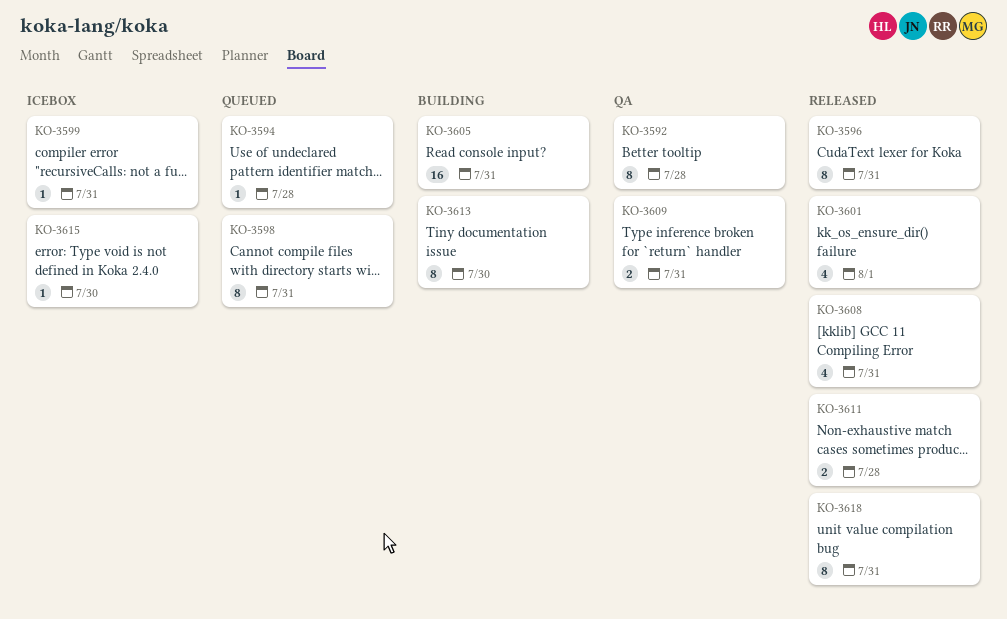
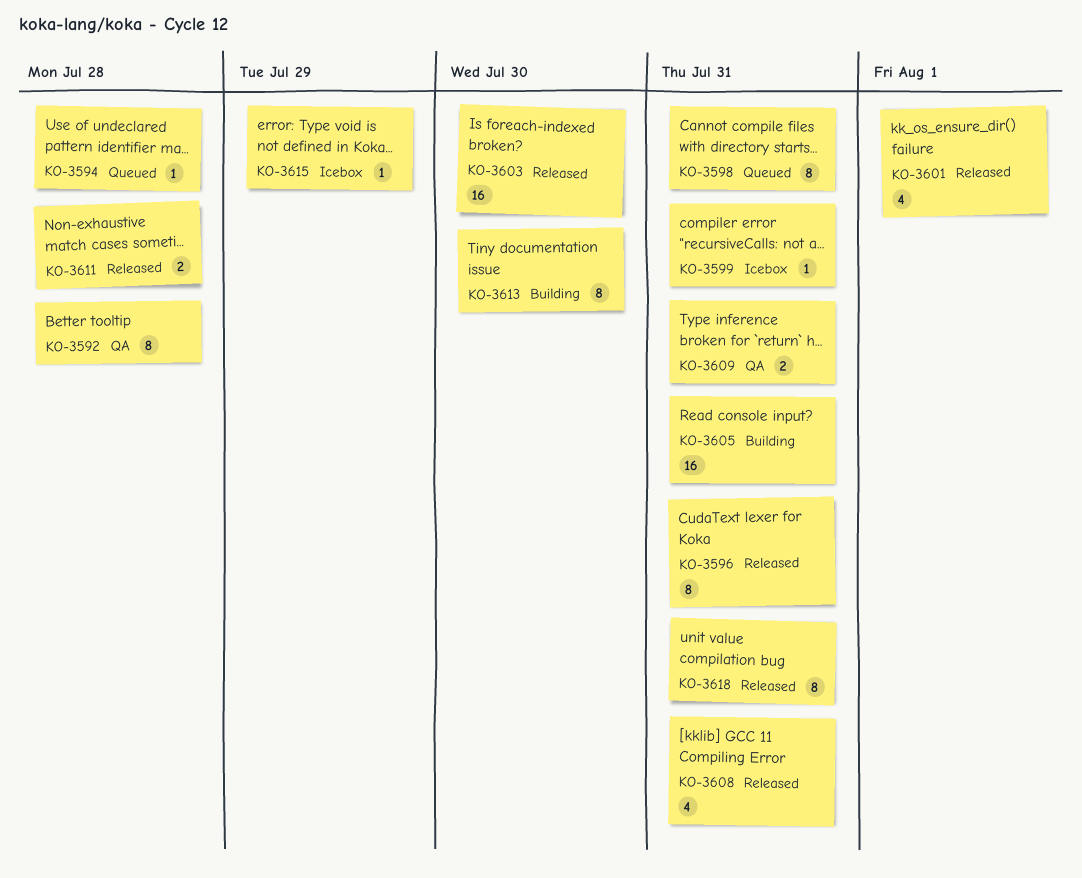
KO-3603: none -> present
KO-3615, due: Jul 30 -> Jul 29

